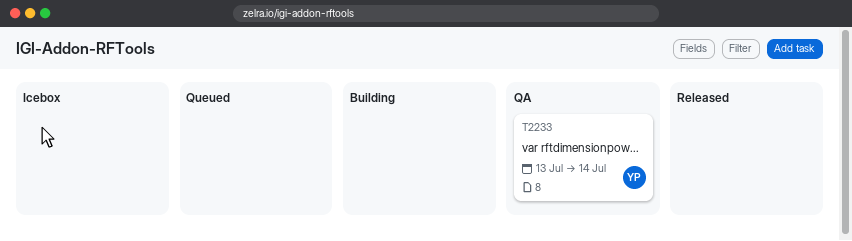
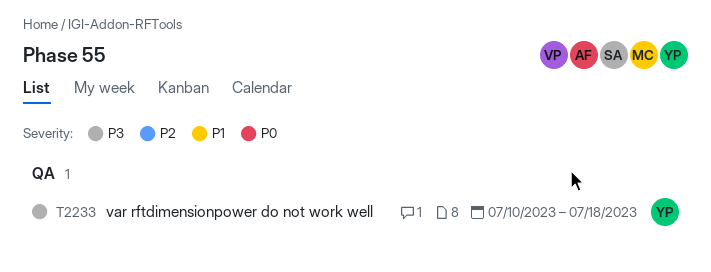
T2233, start: Jul 13 -> Jul 10
T2233, due: Jul 14 -> Jul 18

